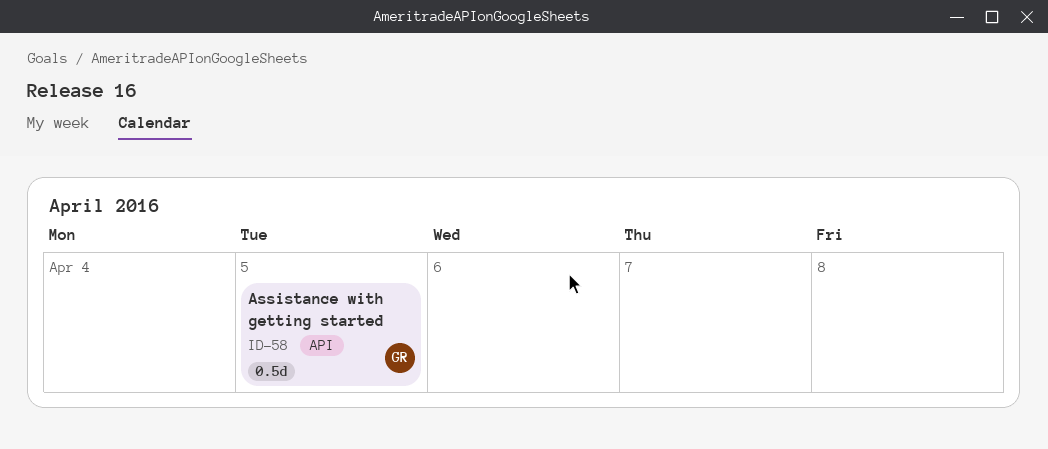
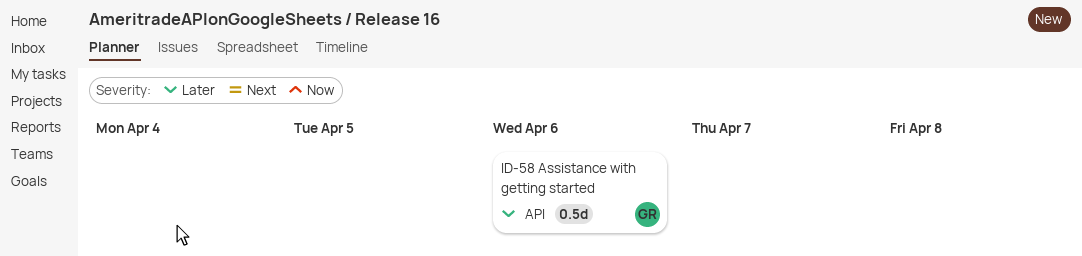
ID-58, due: Apr 5 -> Apr 6

